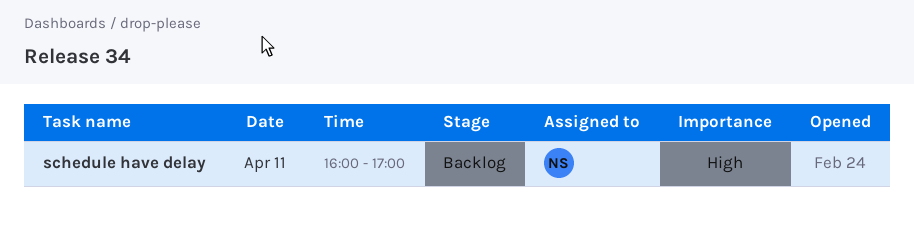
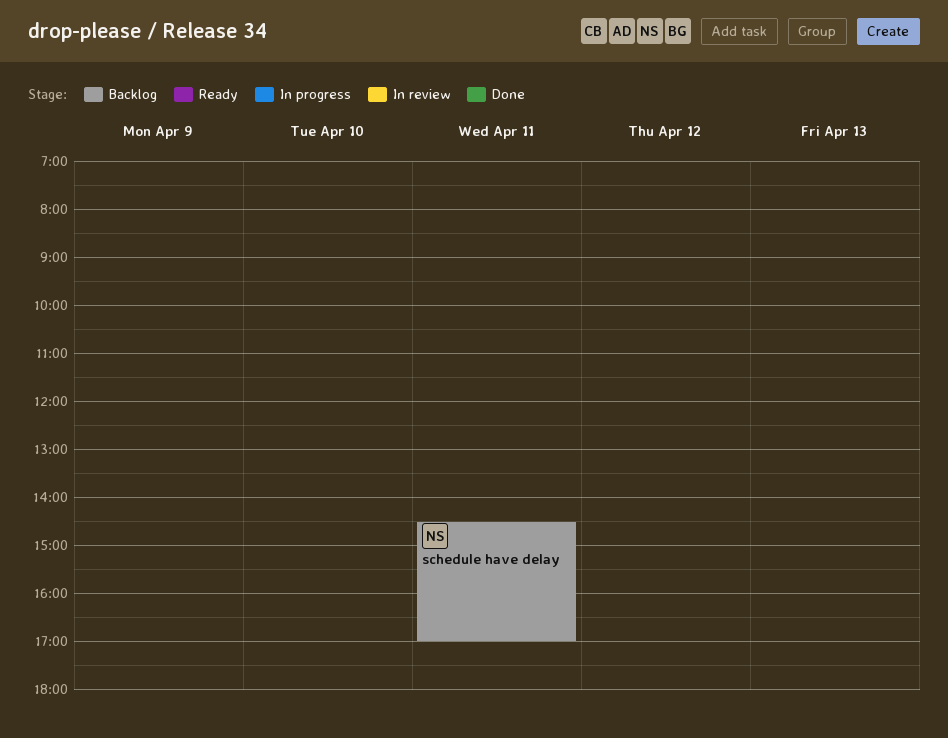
schedule have delay, begins: 16:00 -> 14:30

